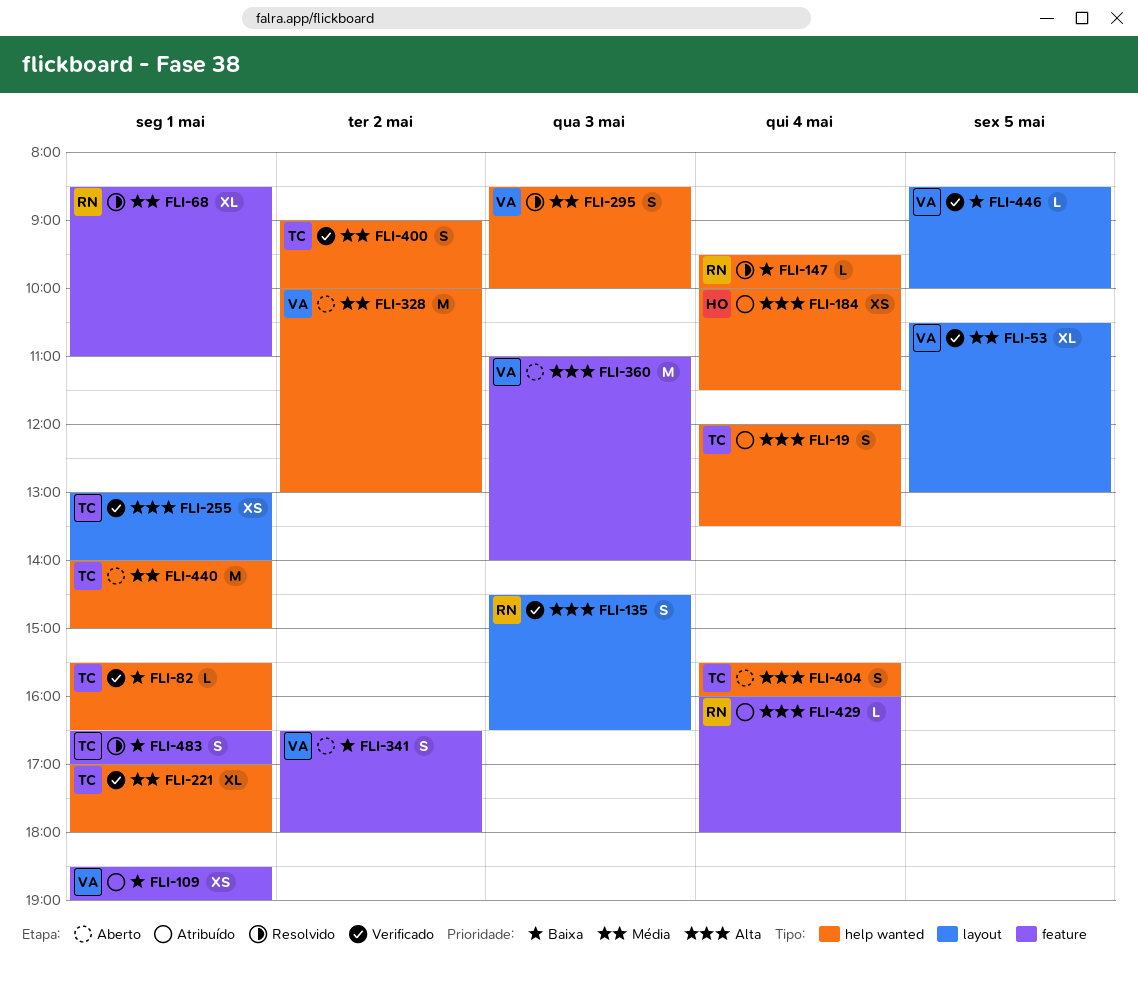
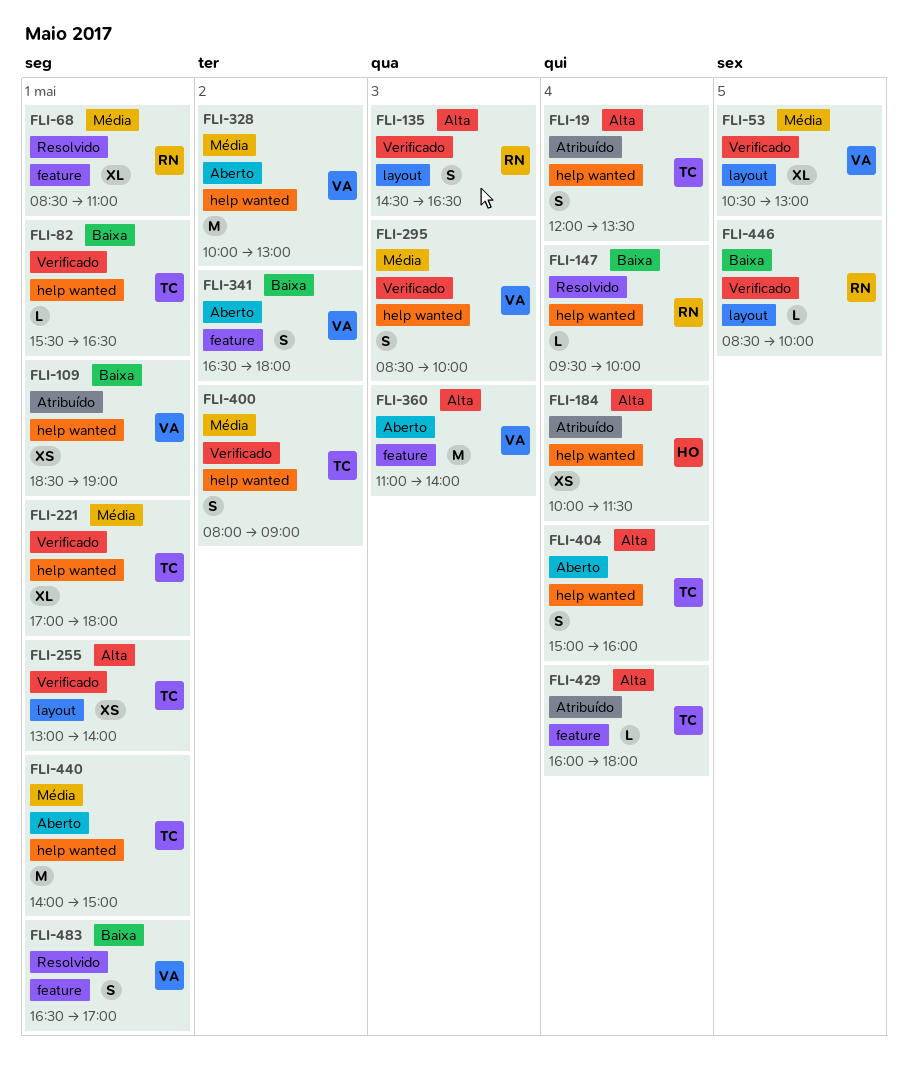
FLI-109, label: feature -> help wanted
FLI-295, status: Resolvido -> Verificado
FLI-400, begins: 09:00 -> 08:00
FLI-400, ends: 10:00 -> 09:00
FLI-404, begins: 15:30 -> 15:00
FLI-429, owner: RN -> TC
FLI-446, owner: VA -> RN
FLI-483, owner: TC -> VA

